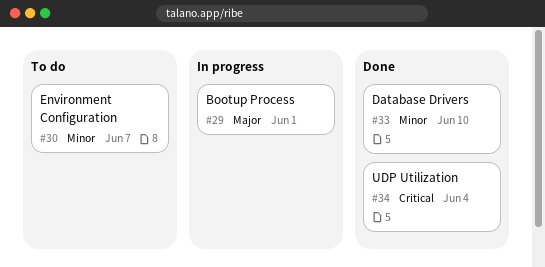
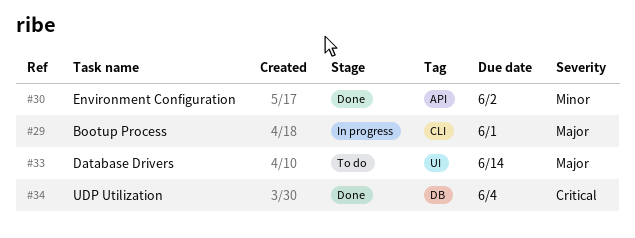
#30, status: To do -> Done
#30, due: Jun 7 -> Jun 2
#33, status: Done -> To do
#33, priority: Minor -> Major
#33, due: Jun 10 -> Jun 14

